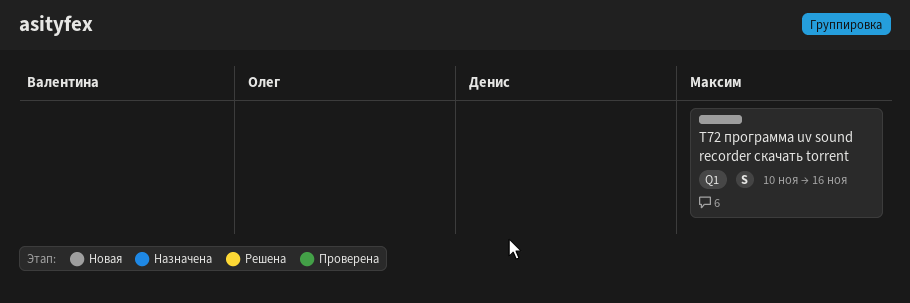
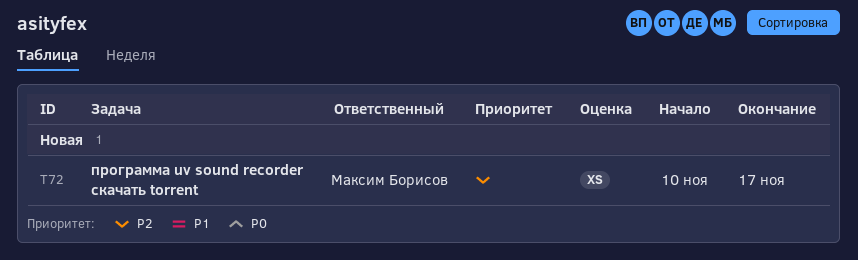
T72, estimate: S -> XS
T72, due: Nov 16 -> Nov 17

